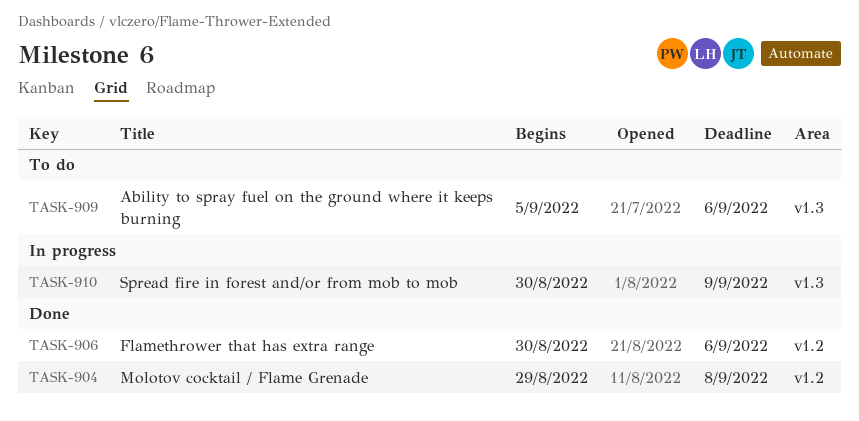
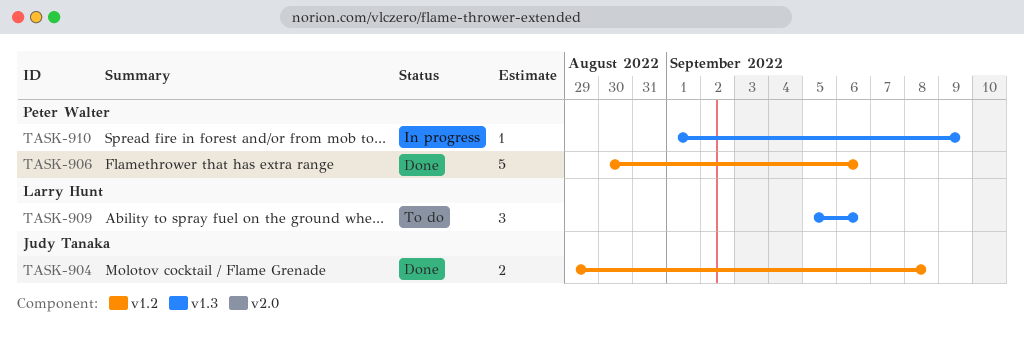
TASK-910, start: Aug 30 -> Sep 1

